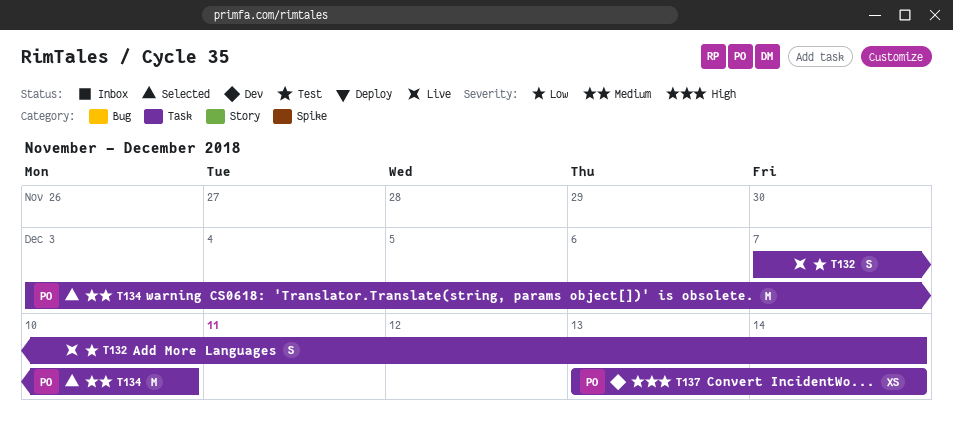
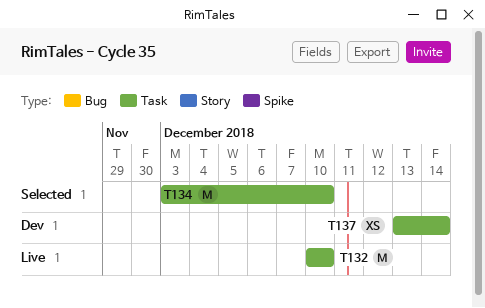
T132, estimate: S -> M
T132, start: Dec 7 -> Dec 10
T132, due: Dec 14 -> Dec 10

